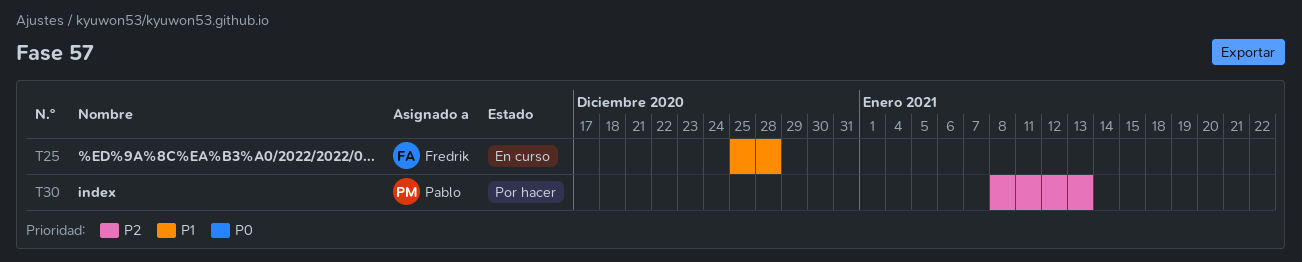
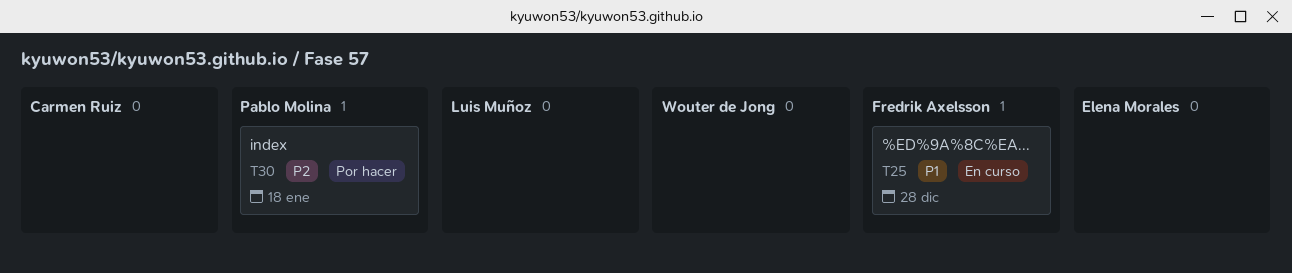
T30, due: Jan 13 -> Jan 18

